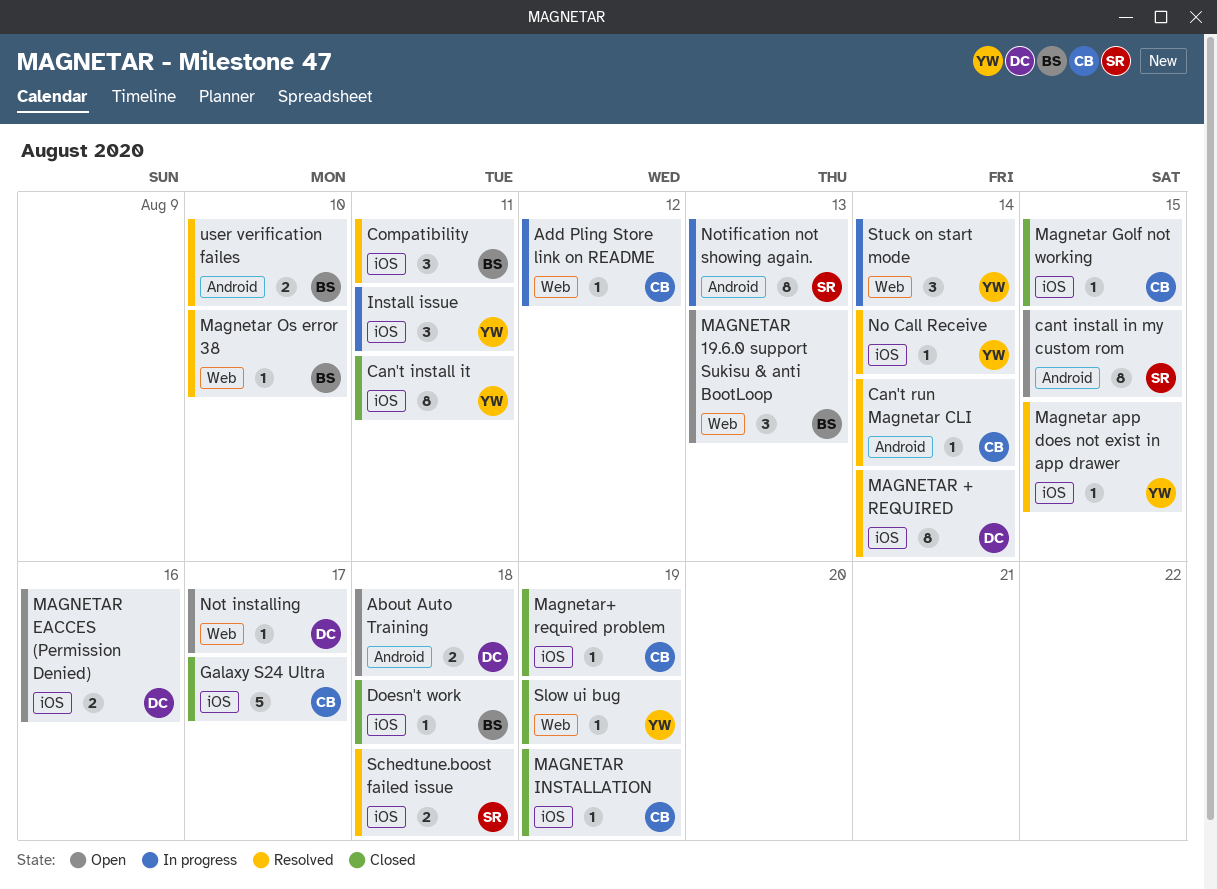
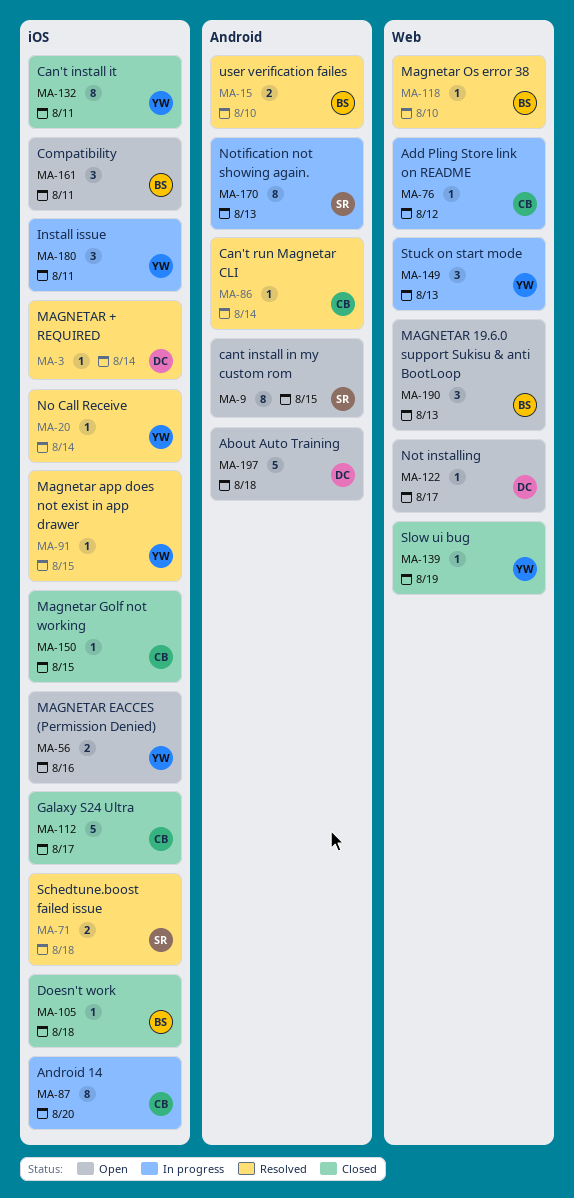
About Auto Training, estimate: 2 -> 5
Android 14: none -> present
Compatibility, status: Resolved -> Open
MAGNETAR + REQUIRED, estimate: 8 -> 1
MAGNETAR EACCES (Permission Denied), owner: DC -> YW
MAGNETAR INSTALLATION: present -> none
Magnetar+ required problem: present -> none
Stuck on start mode, due: Aug 14 -> Aug 13

